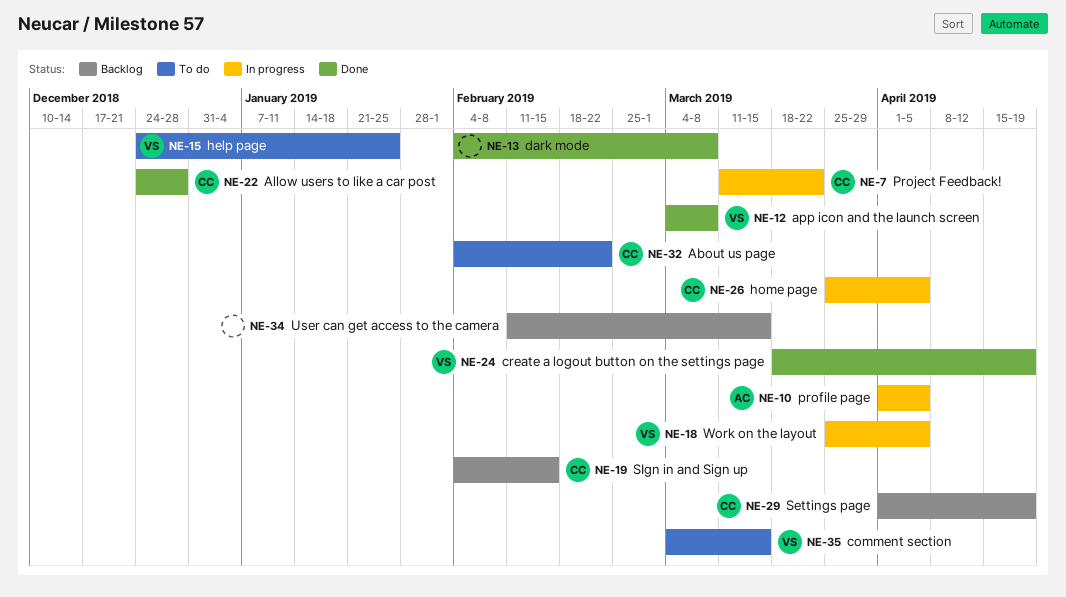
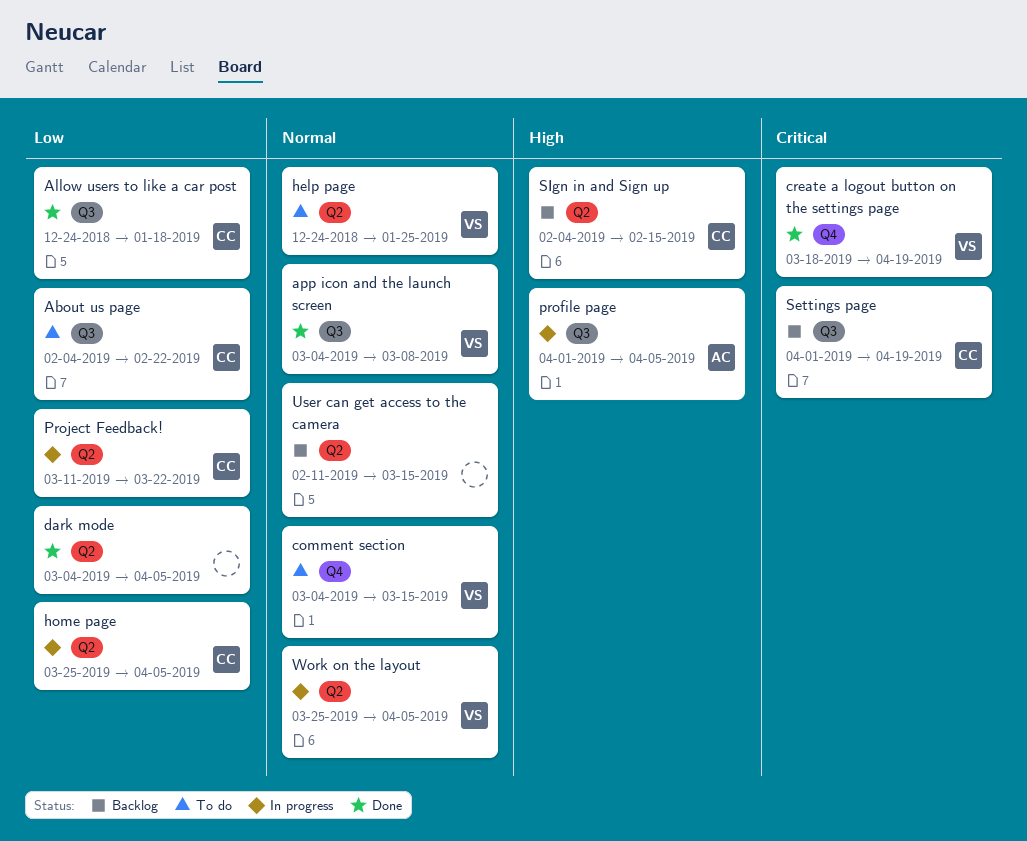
Allow users to like a car post, due: Dec 28 -> Jan 18
dark mode, start: Feb 4 -> Mar 4
dark mode, due: Mar 8 -> Apr 5

